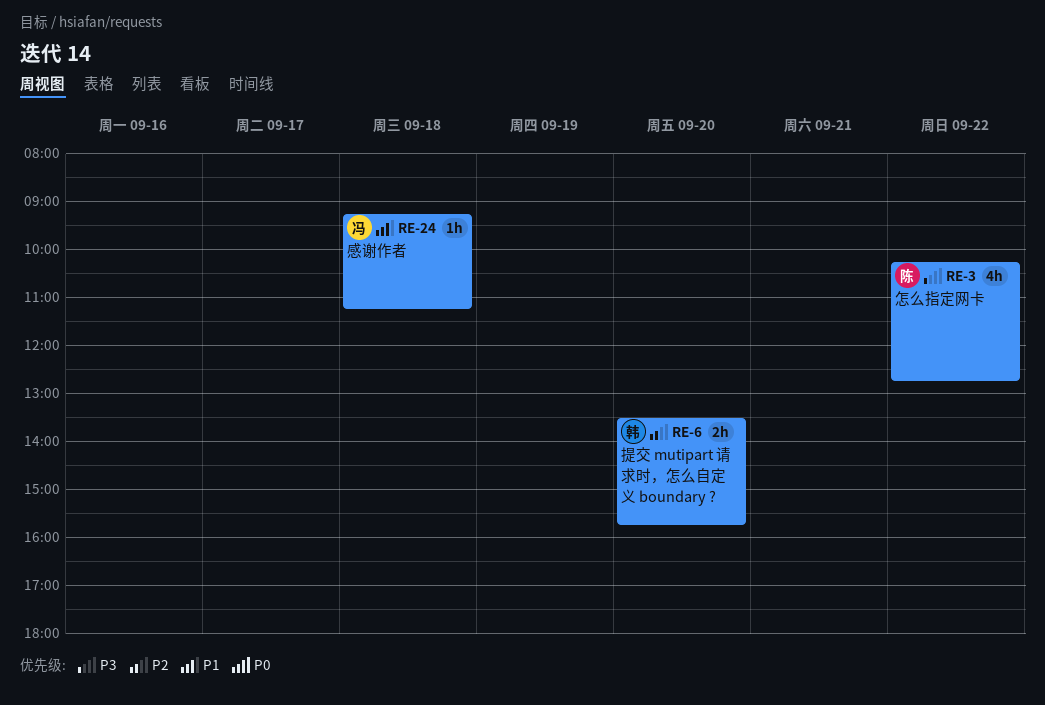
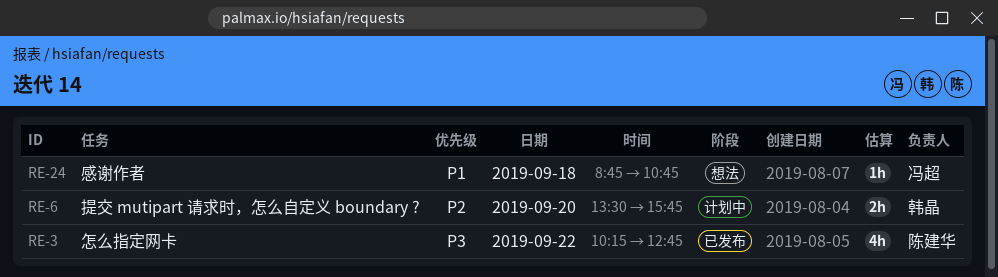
RE-24, begins: 09:15 -> 08:45
RE-24, ends: 11:15 -> 10:45

